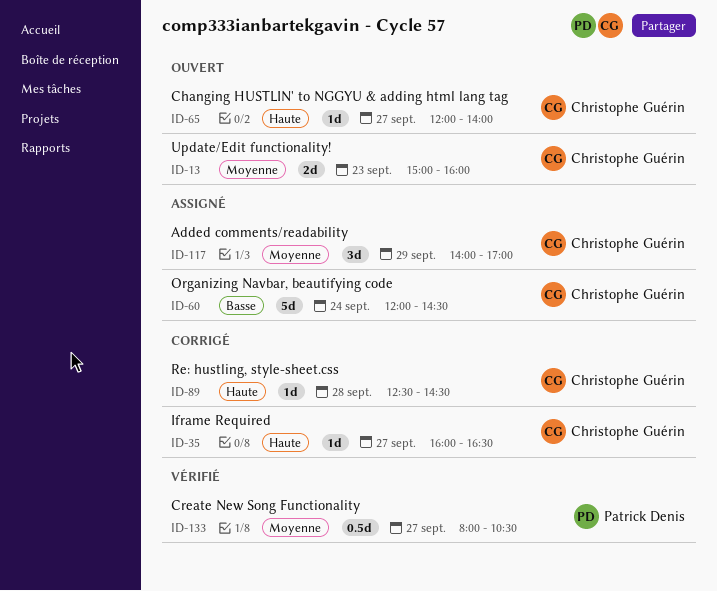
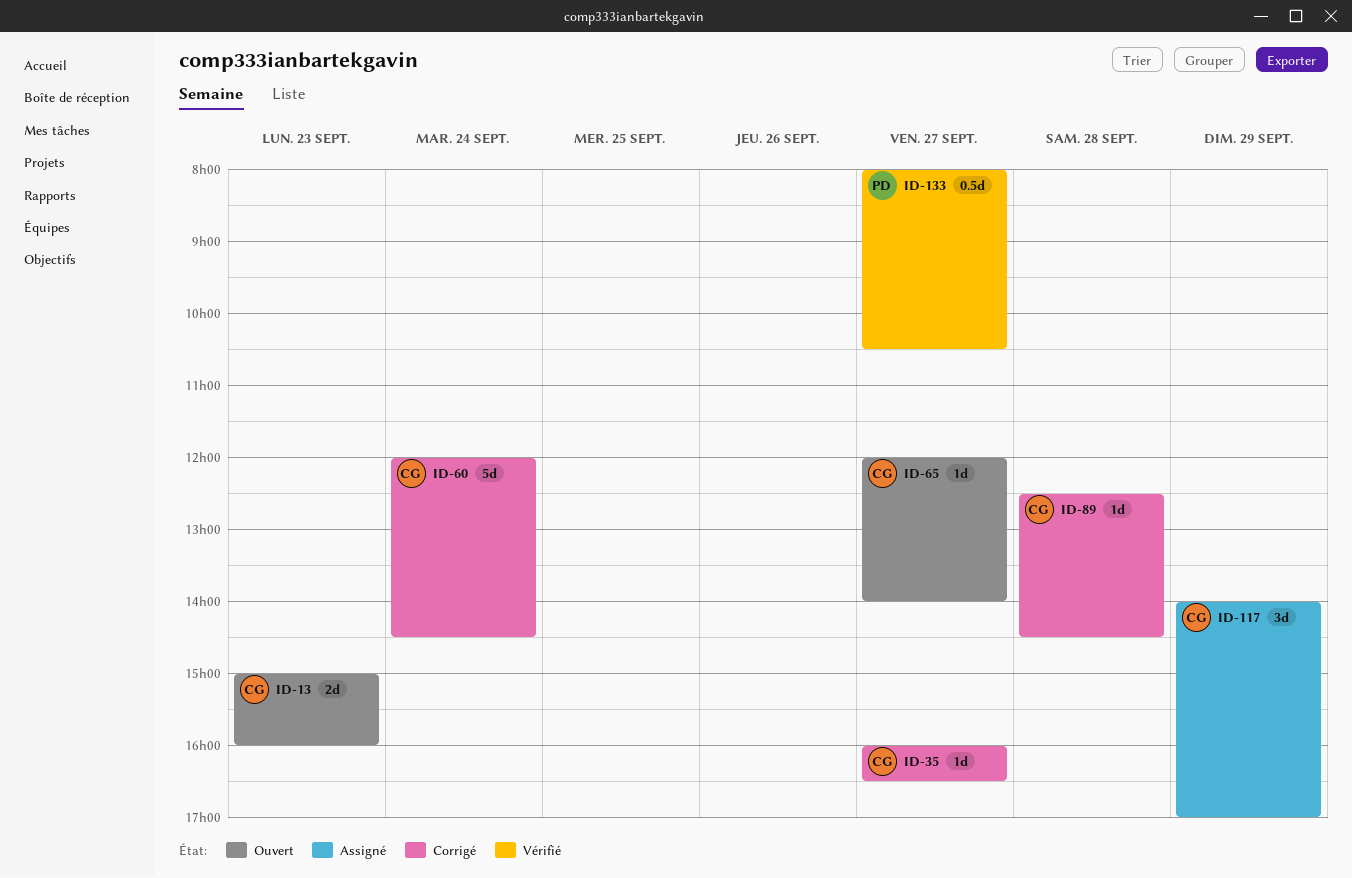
ID-60, status: Assigné -> Corrigé

